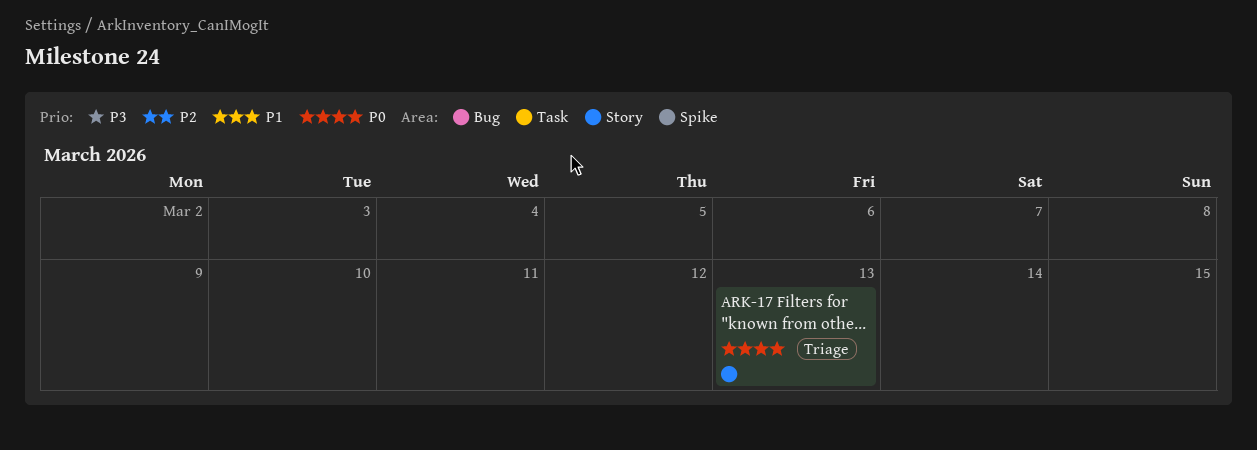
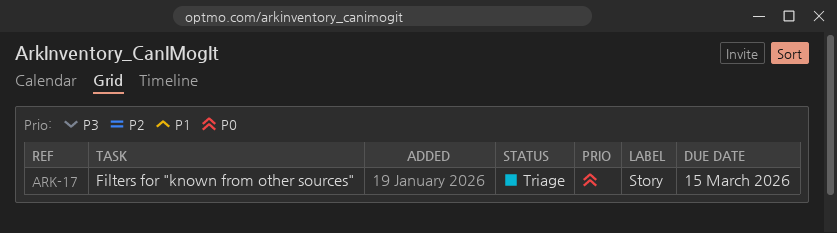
ARK-17, due: Mar 13 -> Mar 15

